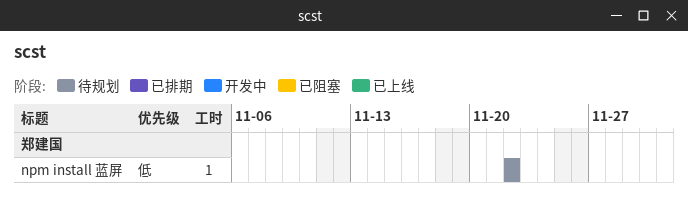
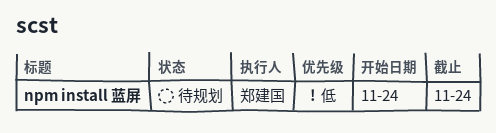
npm install 蓝屏, start: Nov 22 -> Nov 24
npm install 蓝屏, due: Nov 22 -> Nov 24

